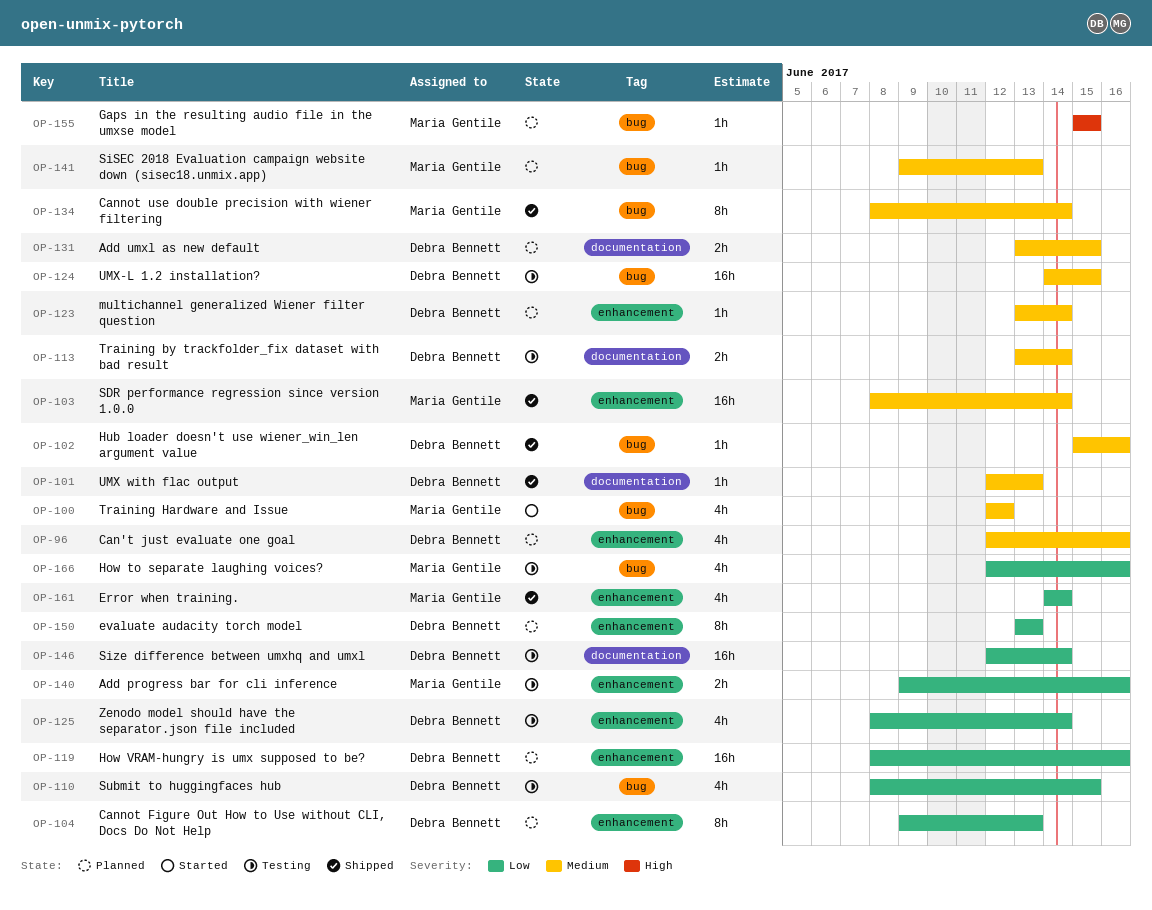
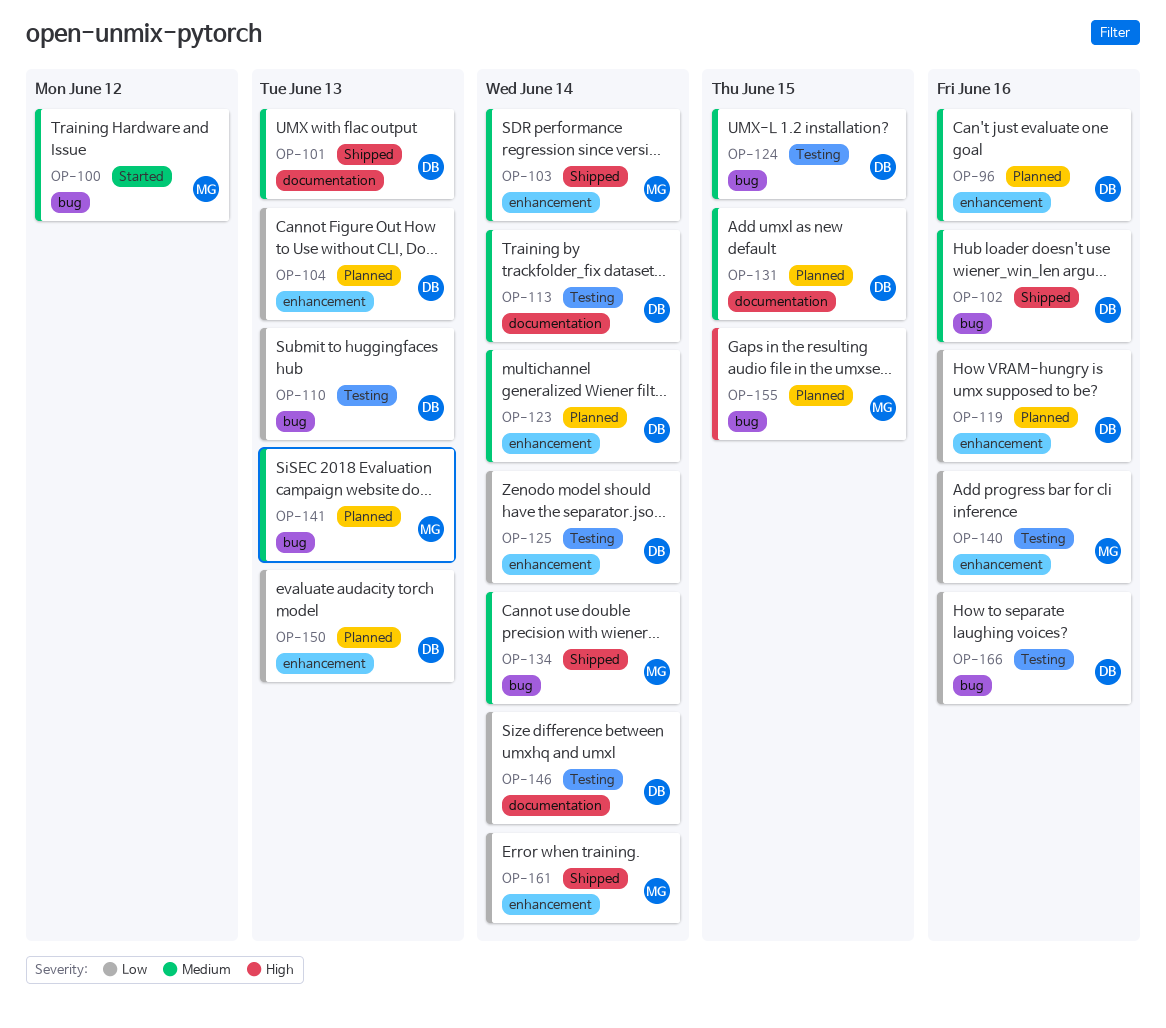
OP-110, due: Jun 15 -> Jun 13
OP-166, owner: Maria Gentile -> Debra Bennett

